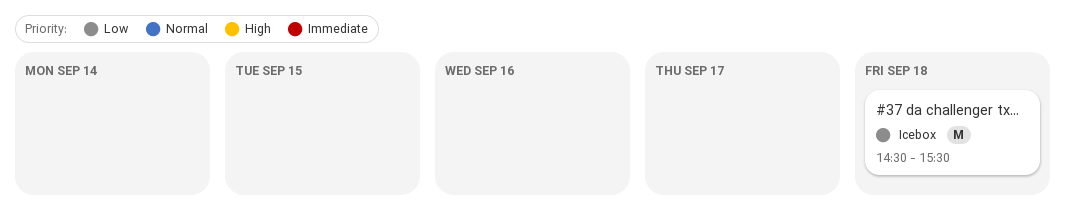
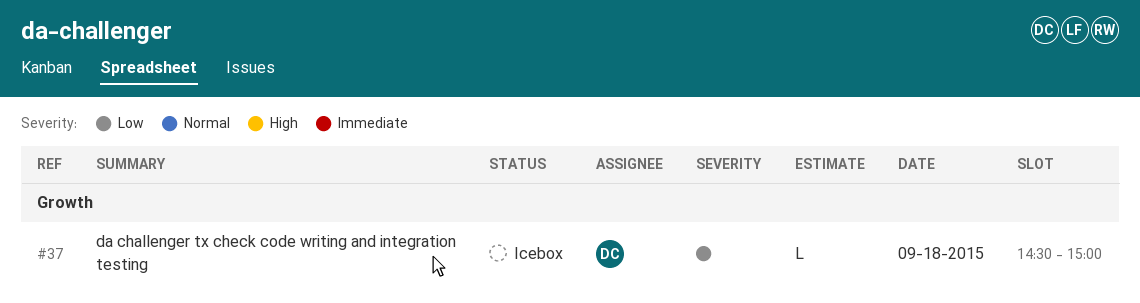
#37, estimate: M -> L
#37, ends: 15:30 -> 15:00

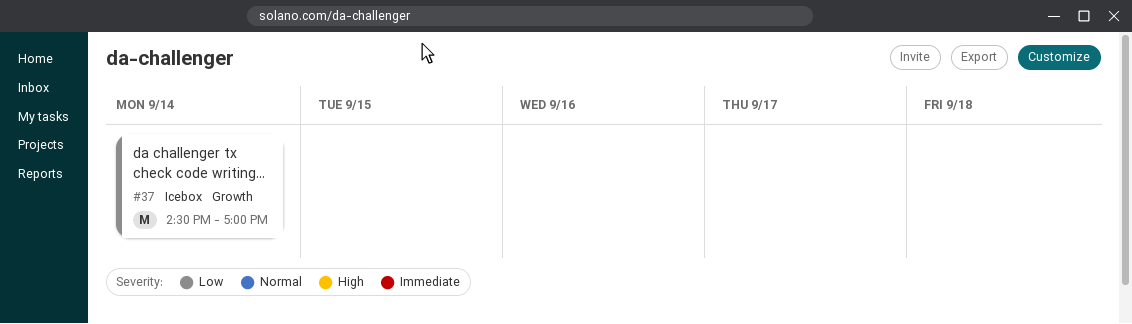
#37, estimate: L -> M
#37, day: Sep 18 -> Sep 14
#37, ends: 15:00 -> 17:00

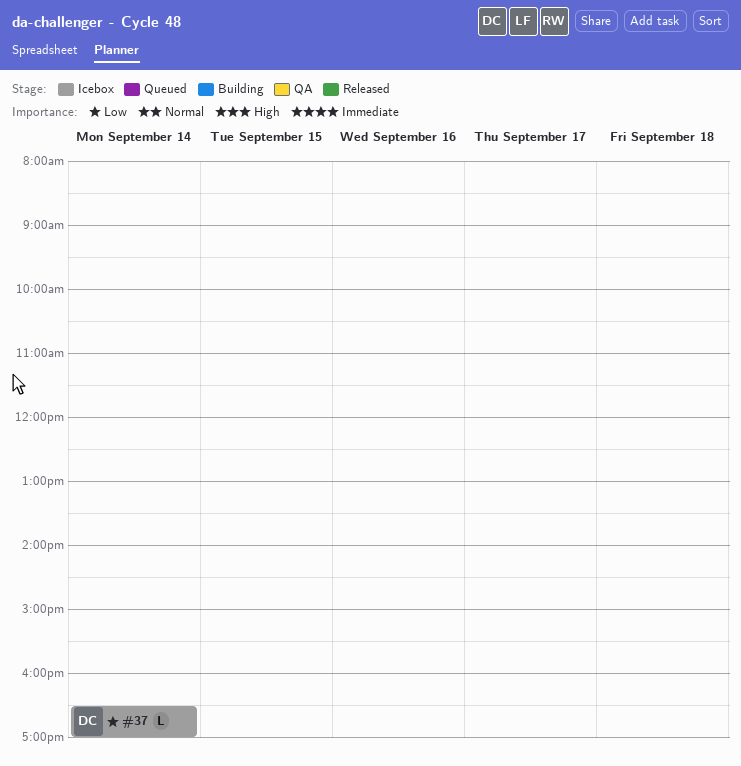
#37, estimate: M -> L
#37, begins: 14:30 -> 16:30

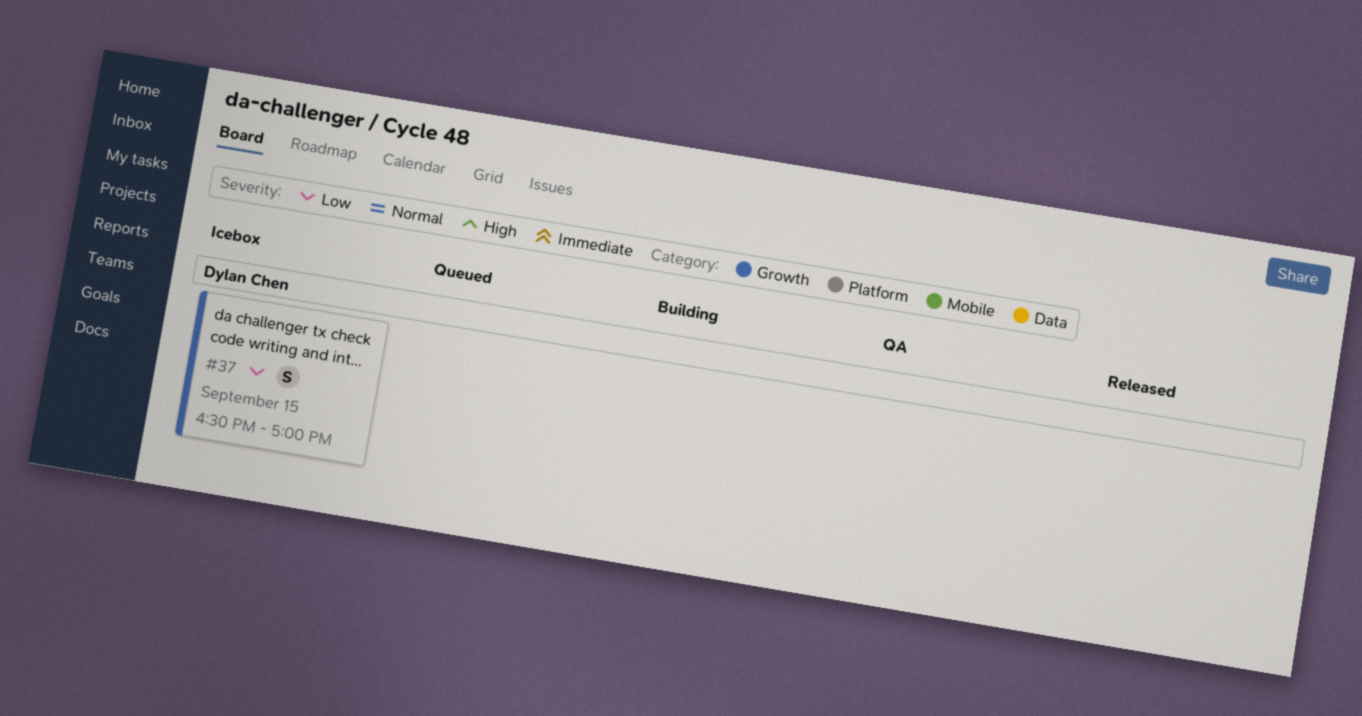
#37, estimate: L -> S
#37, day: Sep 14 -> Sep 15

